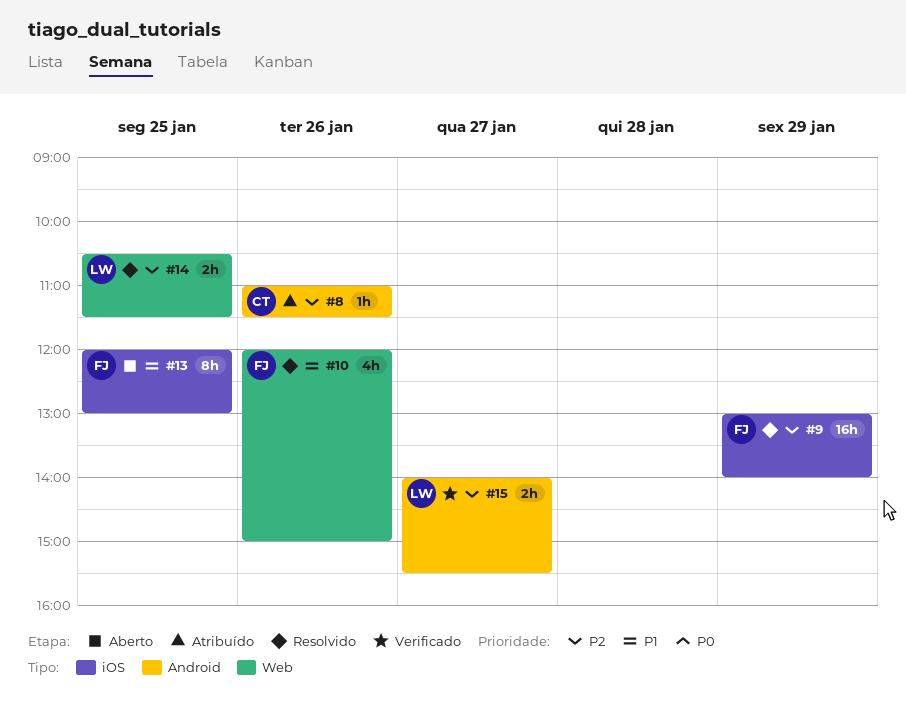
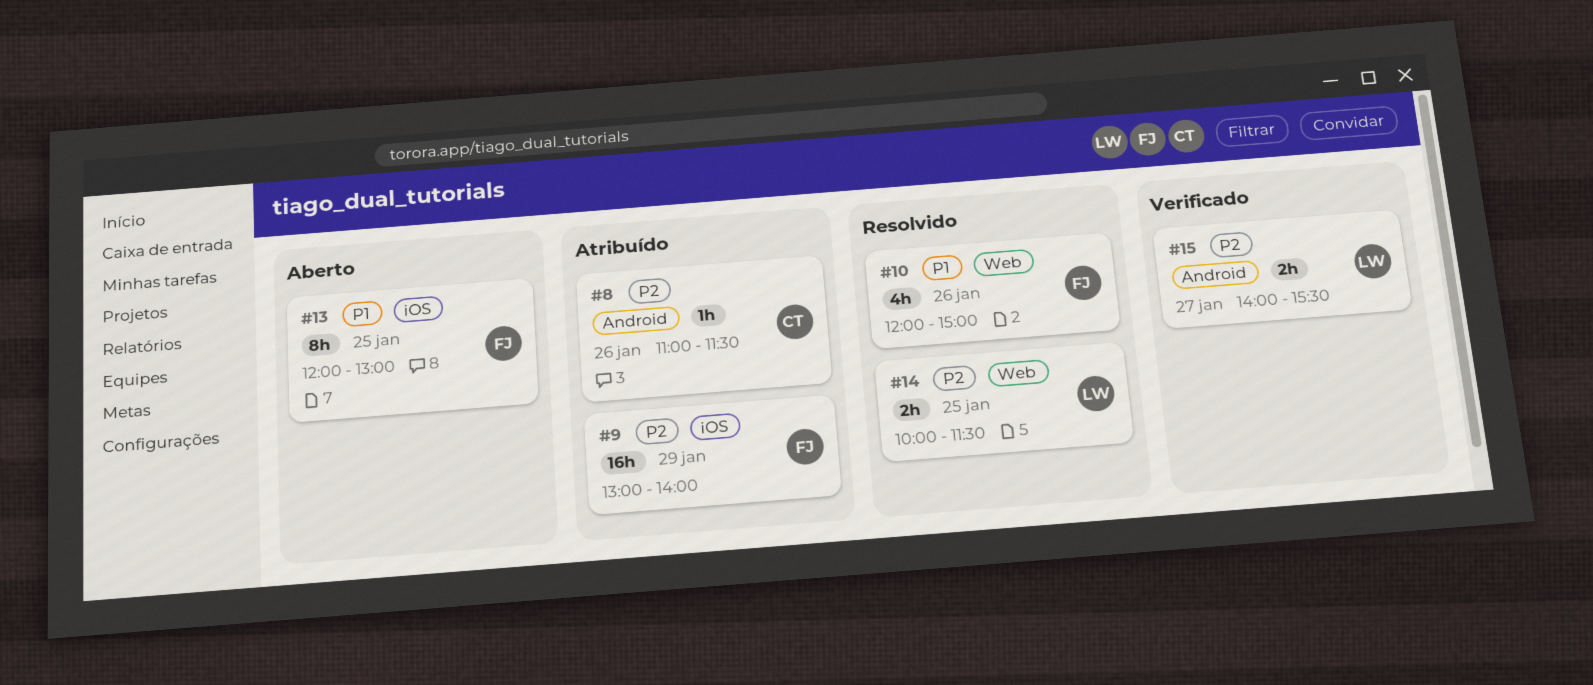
#9, status: Resolvido -> Atribuído
#14, begins: 10:30 -> 10:00

